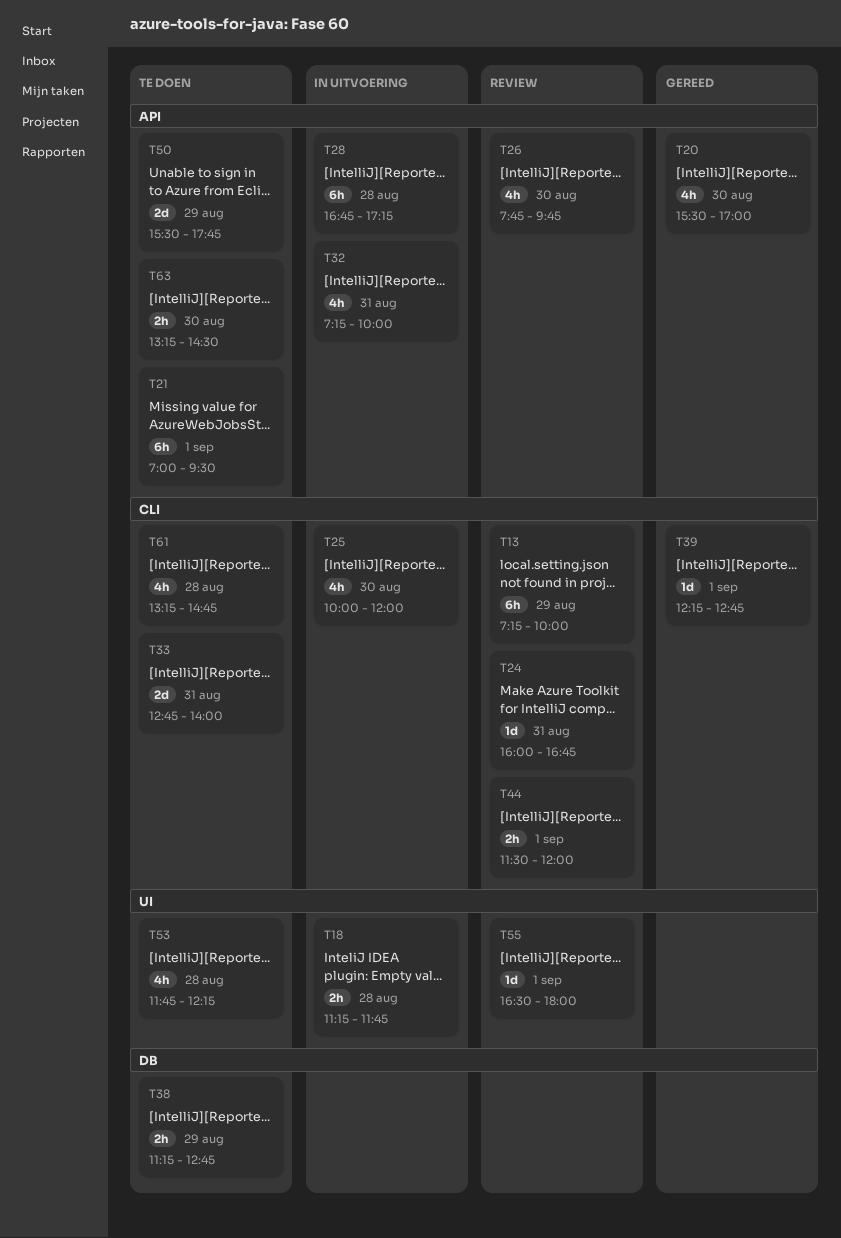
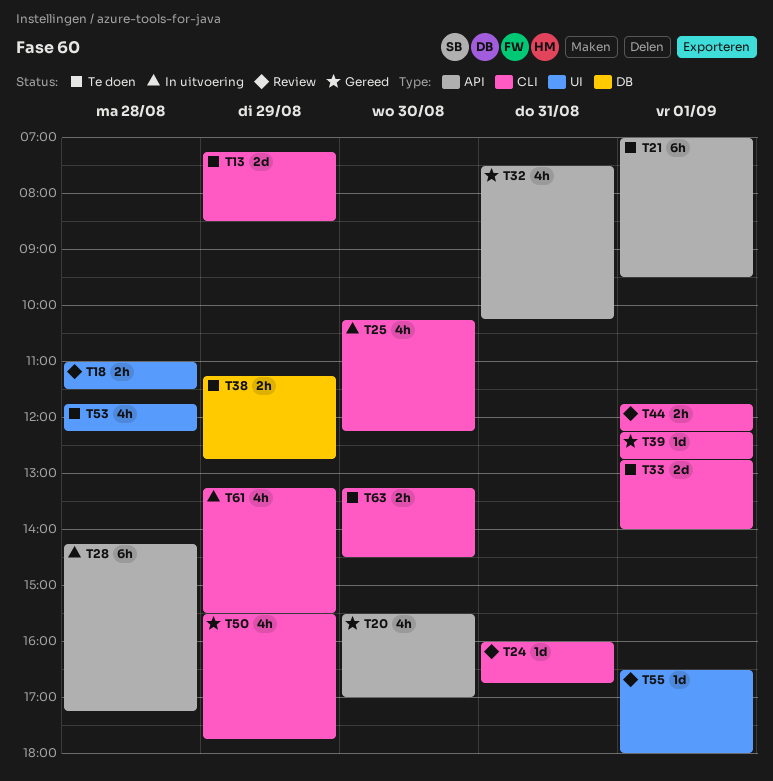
T13, status: Review -> Te doen
T13, estimate: 6h -> 2d
T13, ends: 10:00 -> 08:30
T18, status: In uitvoering -> Review
T18, begins: 11:15 -> 11:00
T18, ends: 11:45 -> 11:30
T25, begins: 10:00 -> 10:15
T25, ends: 12:00 -> 12:15
T26: present -> none
T28, begins: 16:45 -> 14:15
T32, status: In uitvoering -> Gereed
T32, begins: 07:15 -> 07:30
T32, ends: 10:00 -> 10:15
T33, day: Aug 31 -> Sep 1
T44, begins: 11:30 -> 11:45
T44, ends: 12:00 -> 12:15
T50, status: Te doen -> Gereed
T50, label: API -> CLI
T50, estimate: 2d -> 4h
T61, status: Te doen -> In uitvoering
T61, day: Aug 28 -> Aug 29
T61, ends: 14:45 -> 15:30
T63, label: API -> CLI

